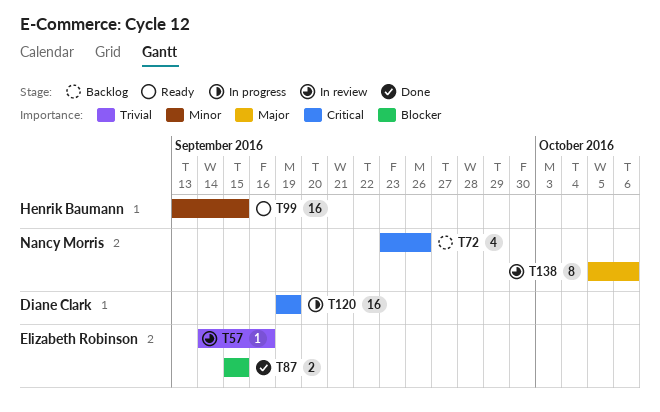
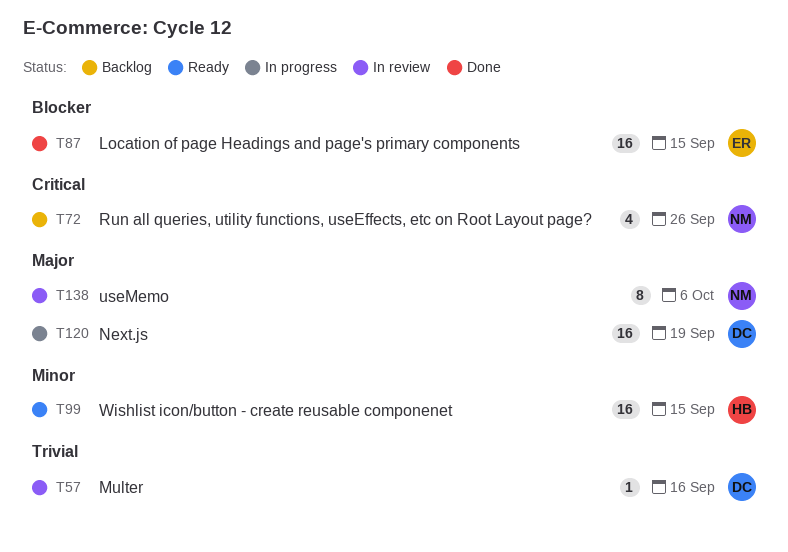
T57, owner: Elizabeth Robinson -> Diane Clark
T87, estimate: 2 -> 16
T120, priority: Critical -> Major

